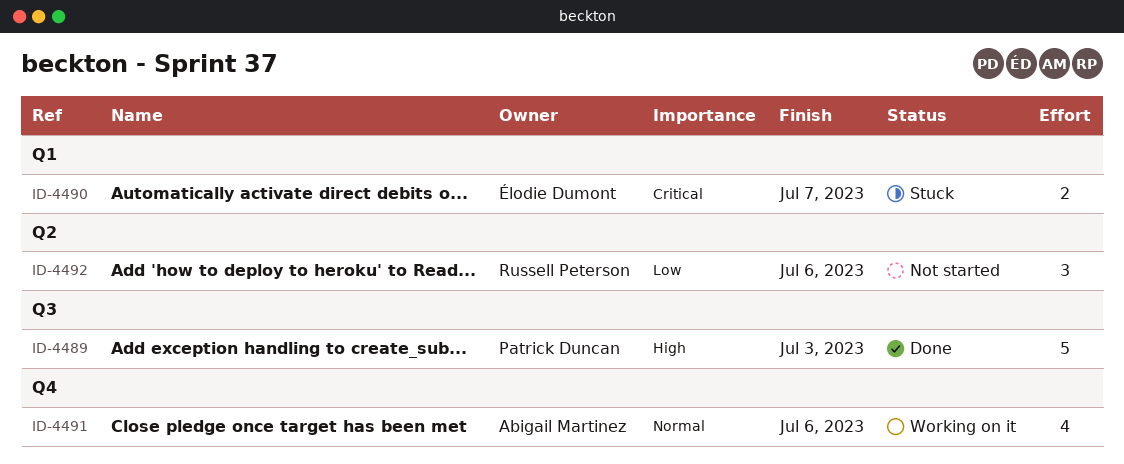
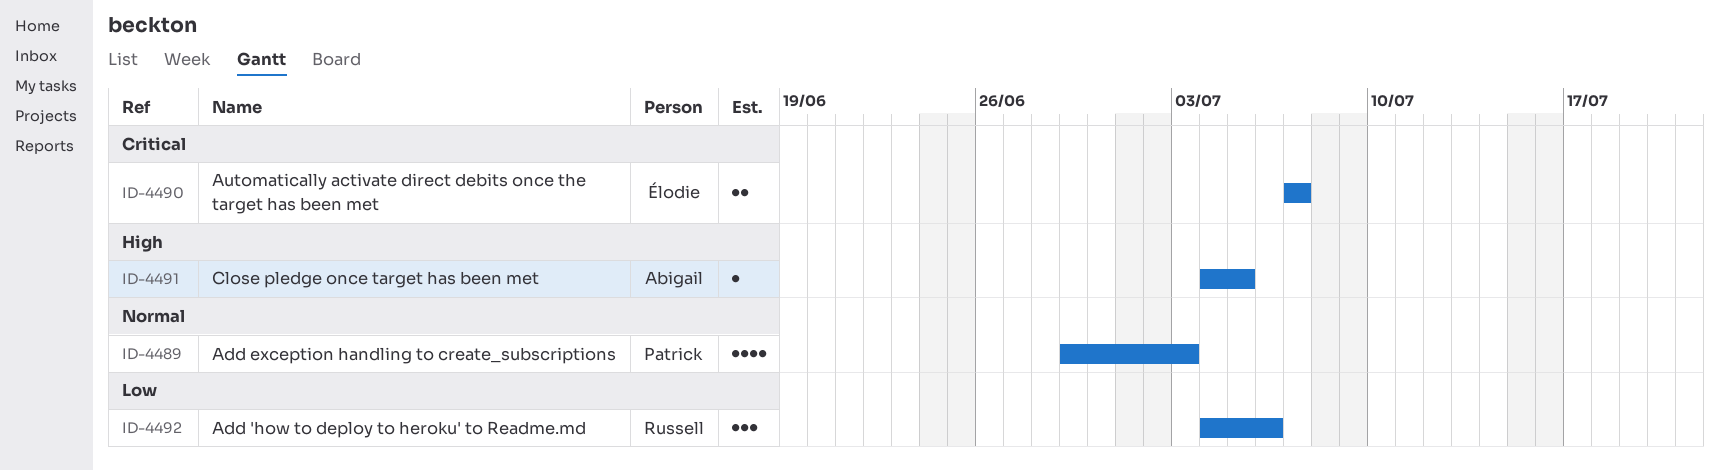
ID-4489, priority: High -> Normal
ID-4489, estimate: 5 -> 4
ID-4491, priority: Normal -> High
ID-4491, estimate: 4 -> 1
ID-4491, due: Jul 6 -> Jul 5

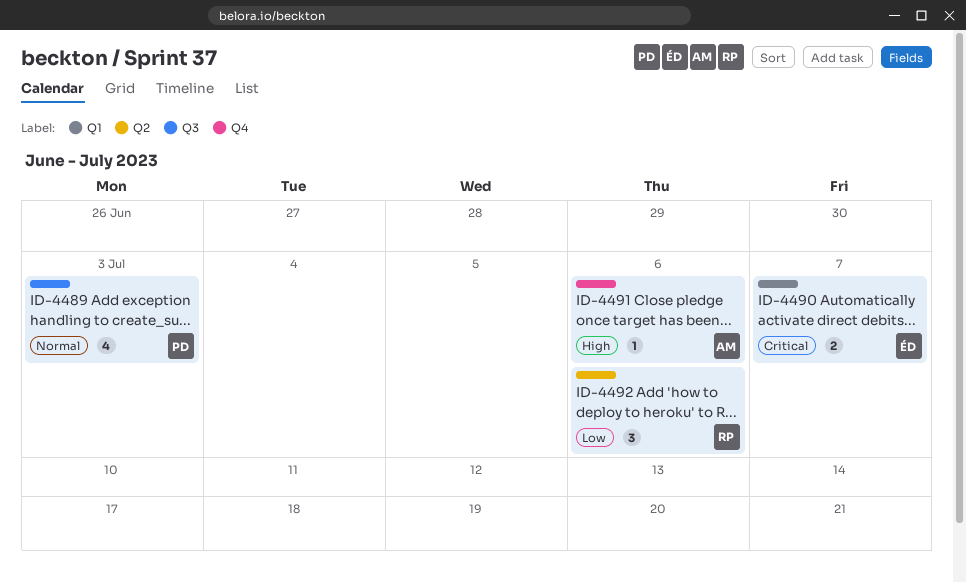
ID-4491, due: Jul 5 -> Jul 6

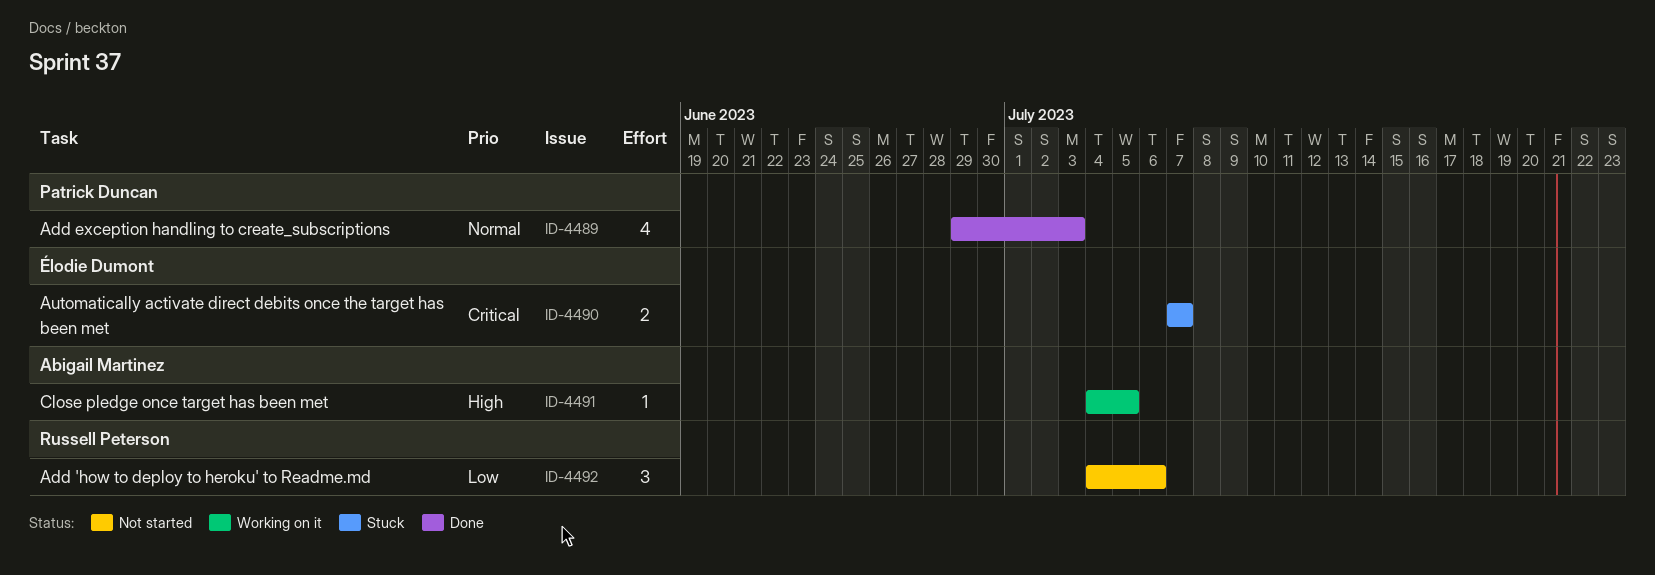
ID-4491, due: Jul 6 -> Jul 5

